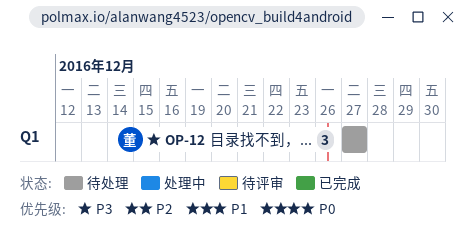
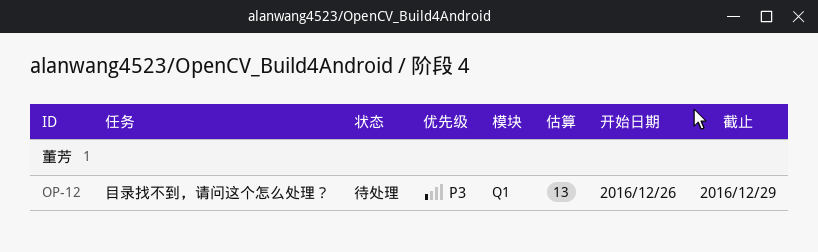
OP-12, estimate: 3 -> 13
OP-12, start: Dec 27 -> Dec 26
OP-12, due: Dec 27 -> Dec 29

